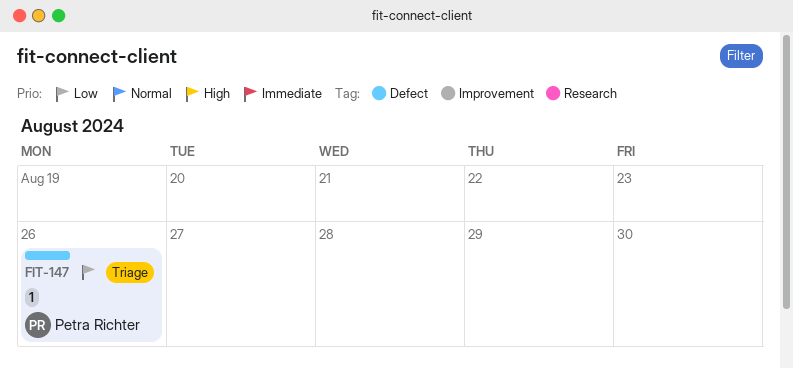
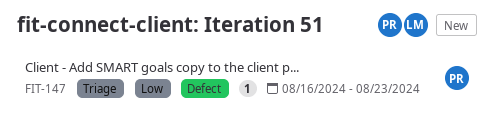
FIT-147, due: Aug 26 -> Aug 23

